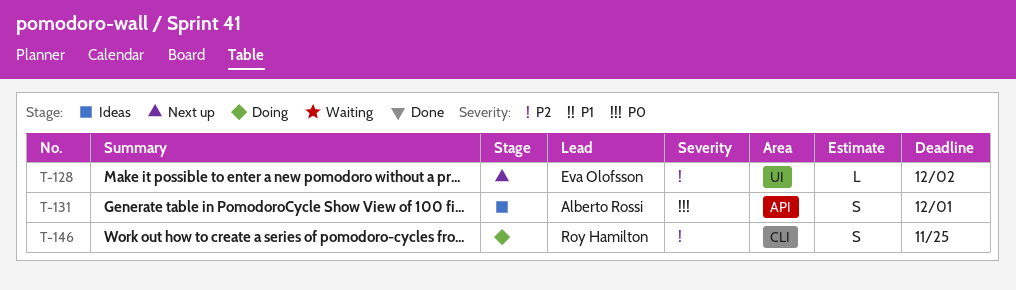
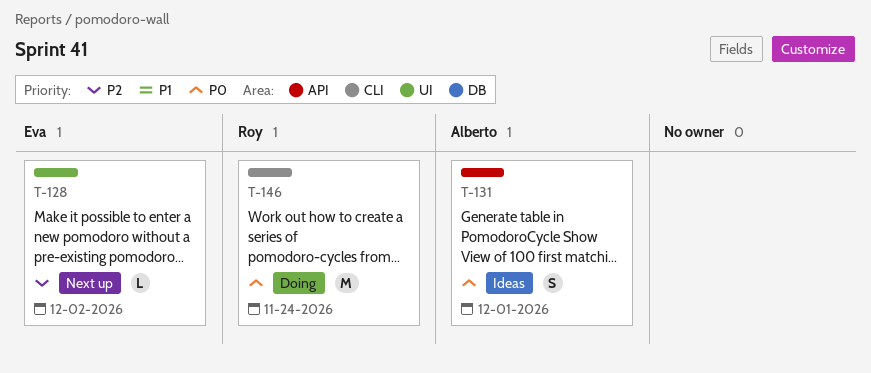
T-146, priority: P2 -> P0
T-146, estimate: S -> M
T-146, due: Nov 25 -> Nov 24

